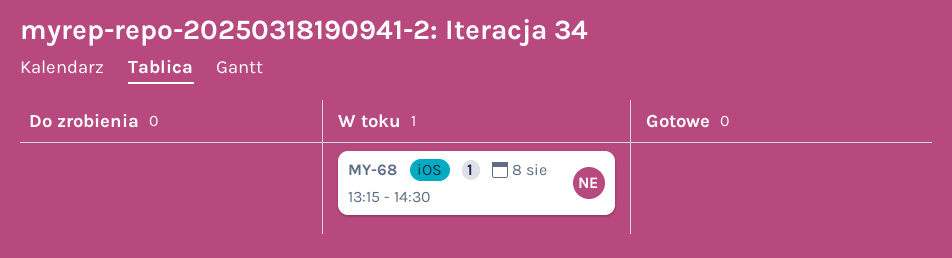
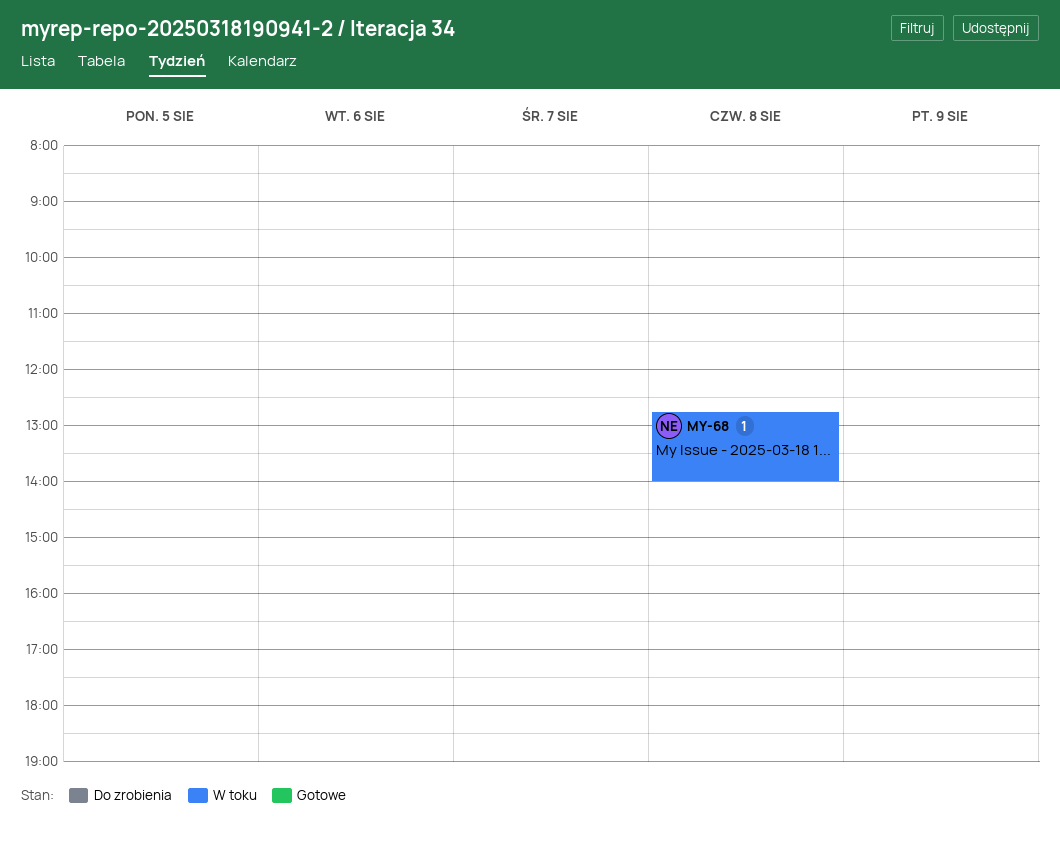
MY-68, begins: 13:15 -> 12:45
MY-68, ends: 14:30 -> 14:00

